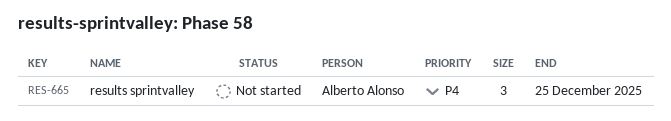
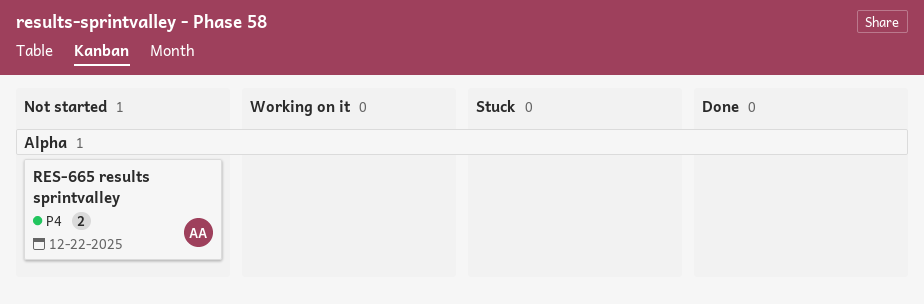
RES-665, estimate: 3 -> 2
RES-665, due: Dec 25 -> Dec 22

